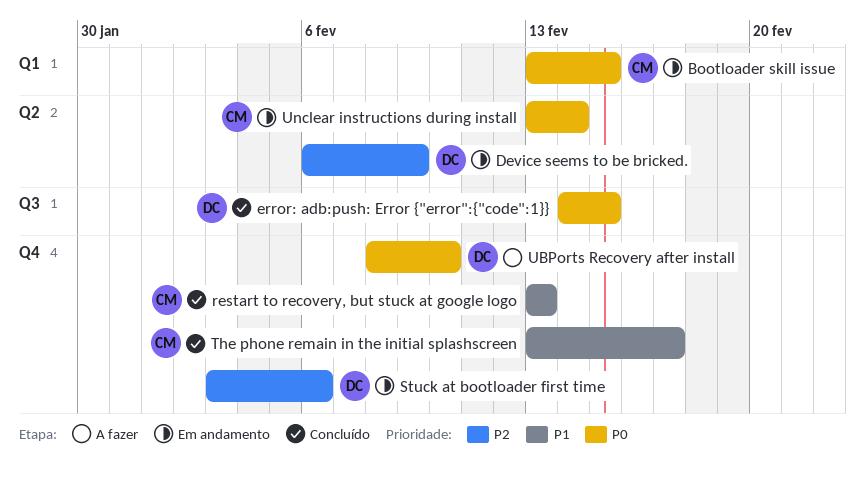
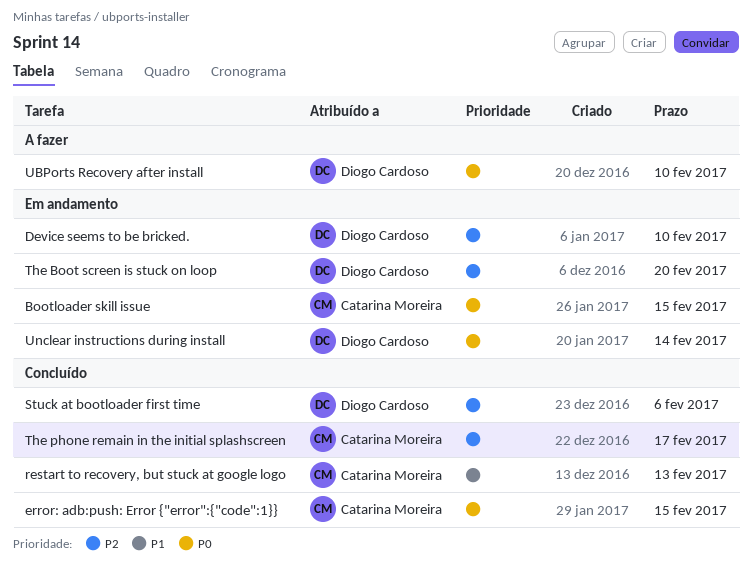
Device seems to be bricked., due: Feb 9 -> Feb 10
error: adb:push: Error {"error":{"code":1}}, owner: Diogo Cardoso -> Catarina Moreira
Stuck at bootloader first time, status: Em andamento -> Concluído
The Boot screen is stuck on loop: none -> present
The phone remain in the initial splashscreen, priority: P1 -> P2
Unclear instructions during install, owner: Catarina Moreira -> Diogo Cardoso

